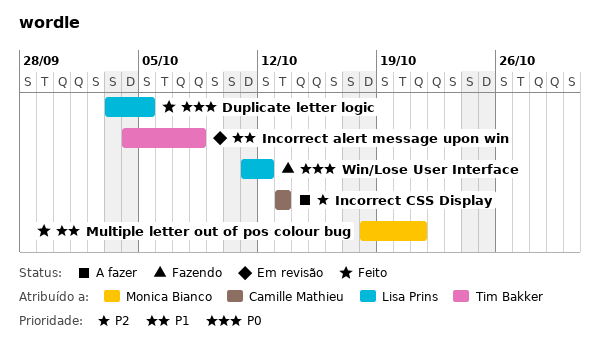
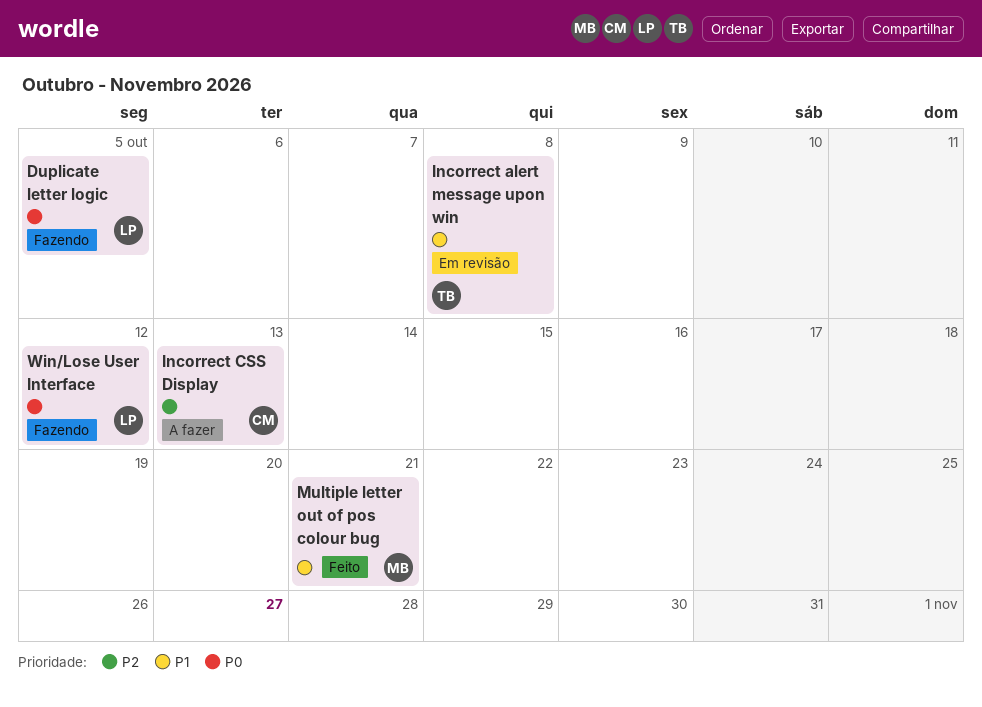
Duplicate letter logic, status: Feito -> Fazendo

